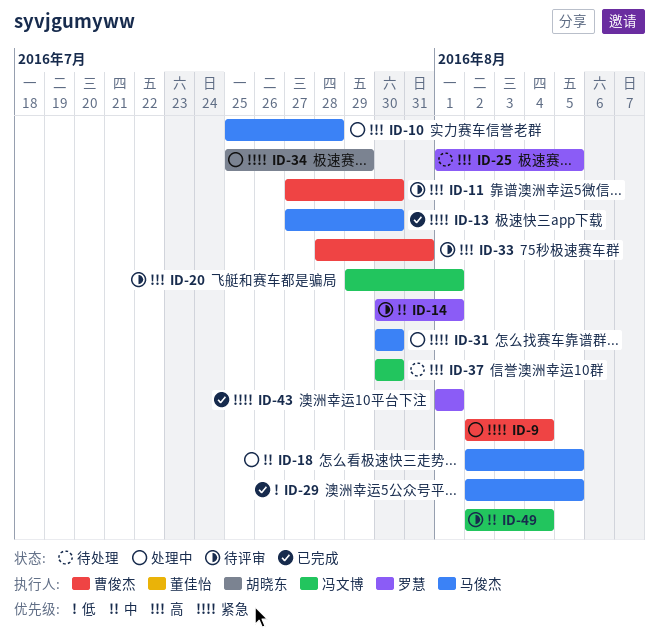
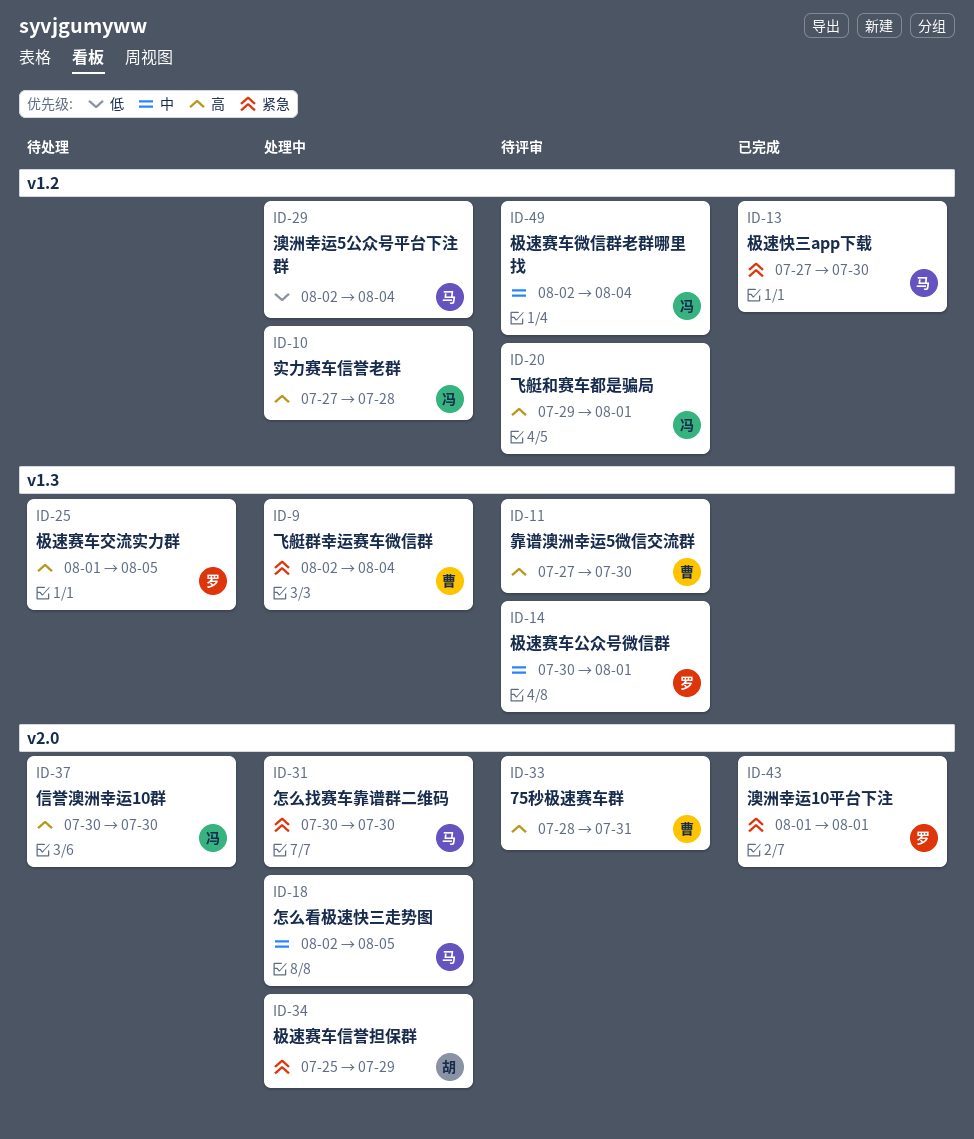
ID-10, owner: 马俊杰 -> 冯文博
ID-10, start: Jul 25 -> Jul 27
ID-29, status: 已完成 -> 处理中
ID-29, due: Aug 5 -> Aug 4

